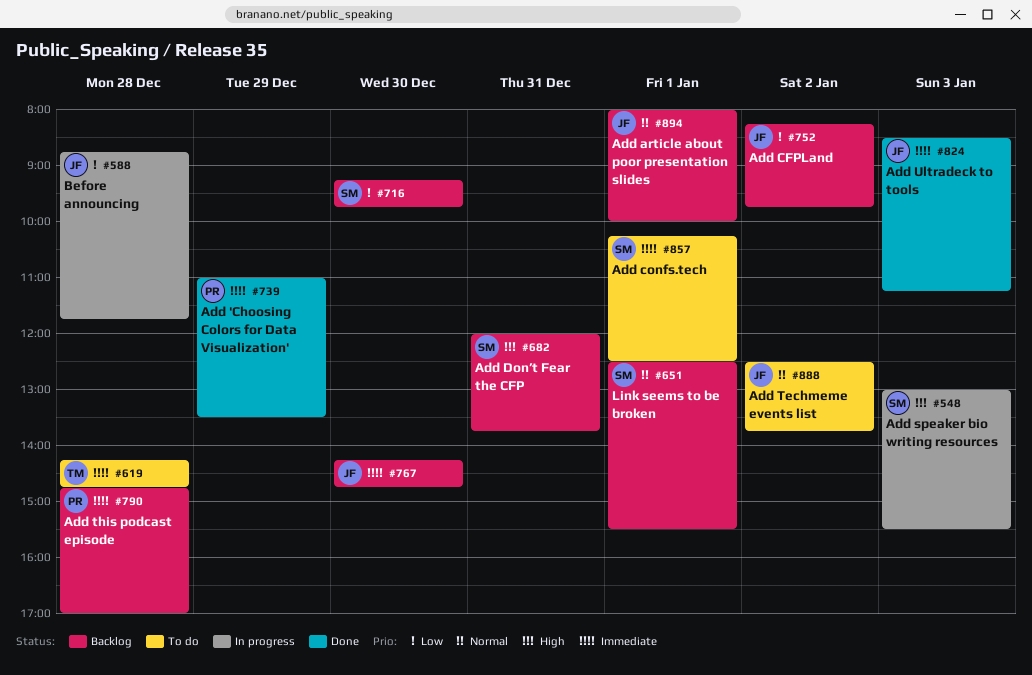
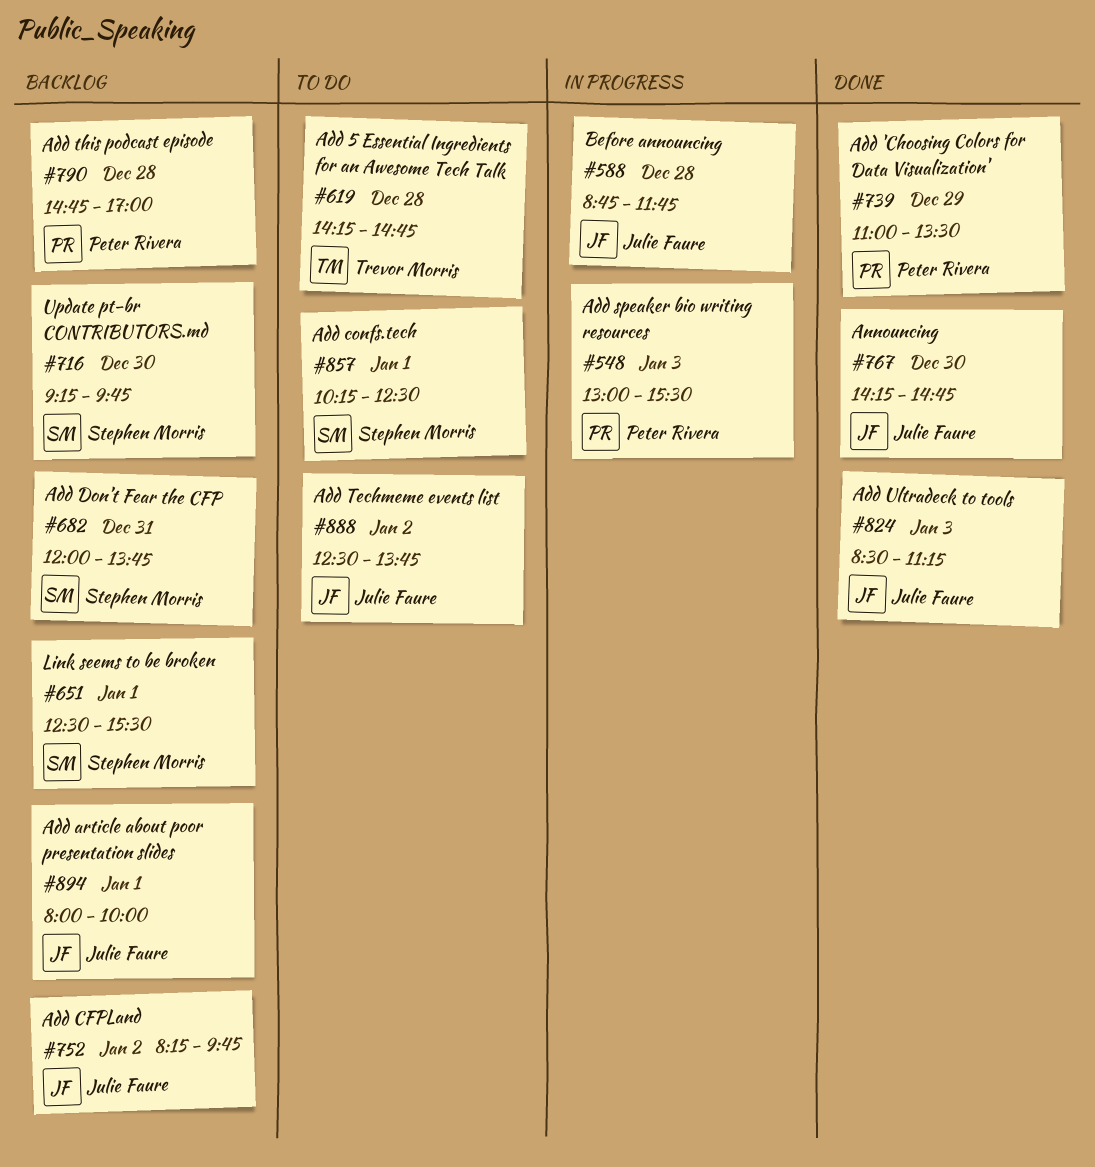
#548, owner: Stephen Morris -> Peter Rivera
#767, status: Backlog -> Done

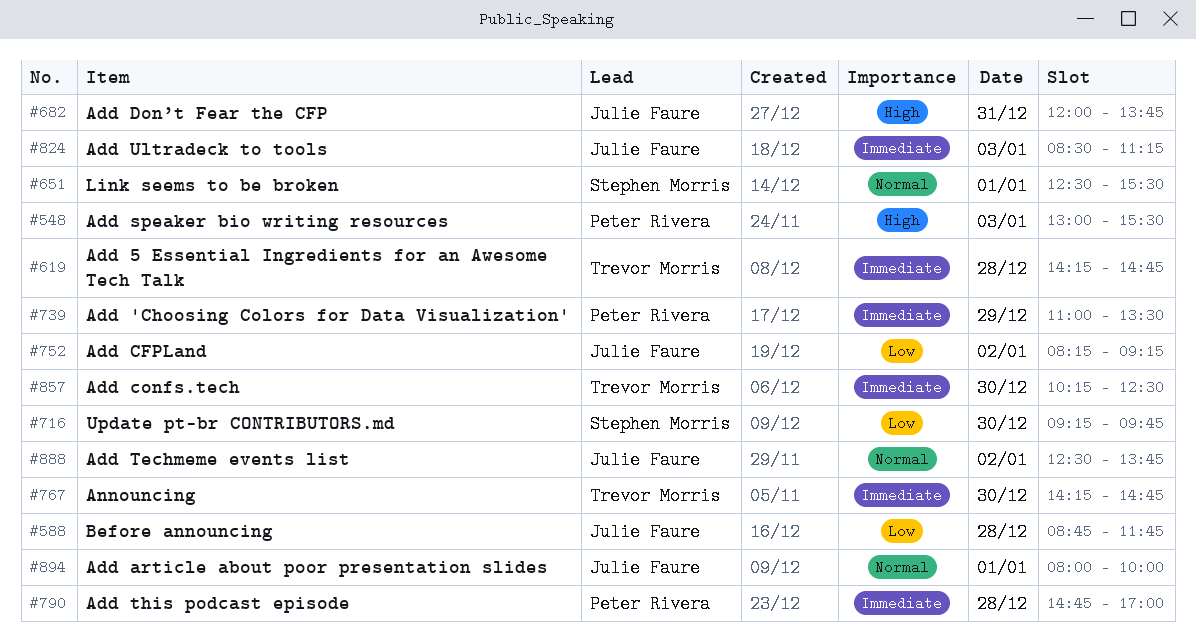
#682, owner: Stephen Morris -> Julie Faure
#752, ends: 09:45 -> 09:15
#767, owner: Julie Faure -> Trevor Morris
#857, owner: Stephen Morris -> Trevor Morris
#857, day: Jan 1 -> Dec 30

